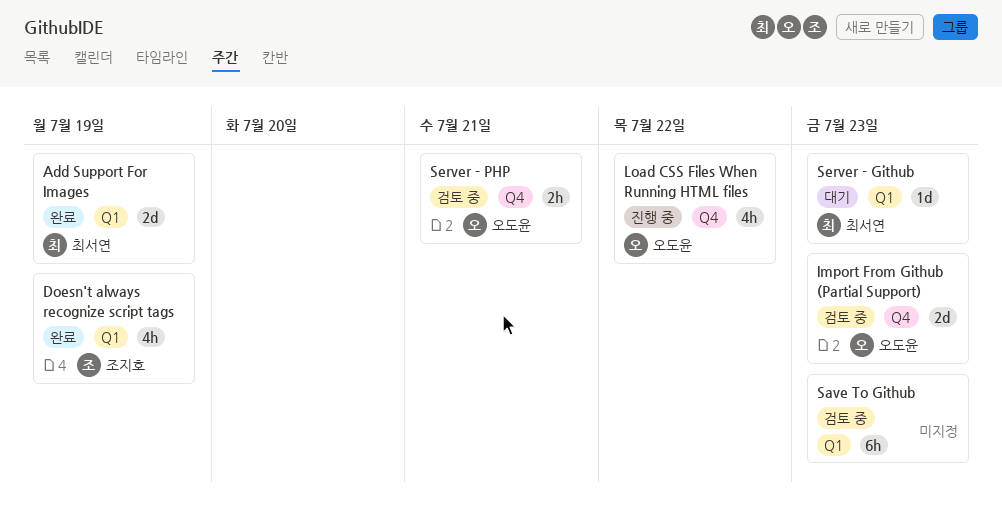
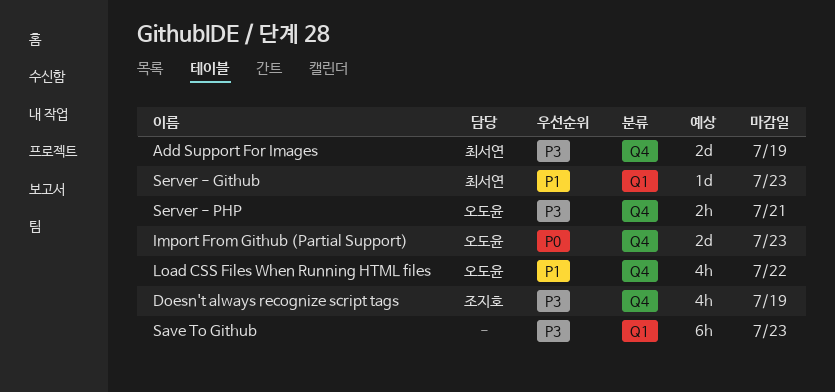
Add Support For Images, label: Q1 -> Q4
Doesn't always recognize script tags, label: Q1 -> Q4

